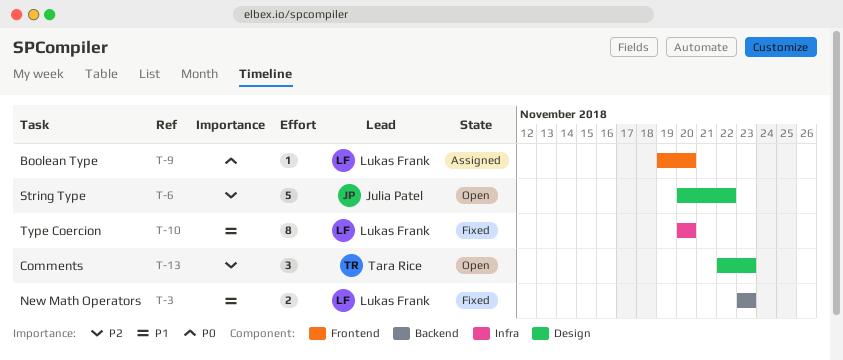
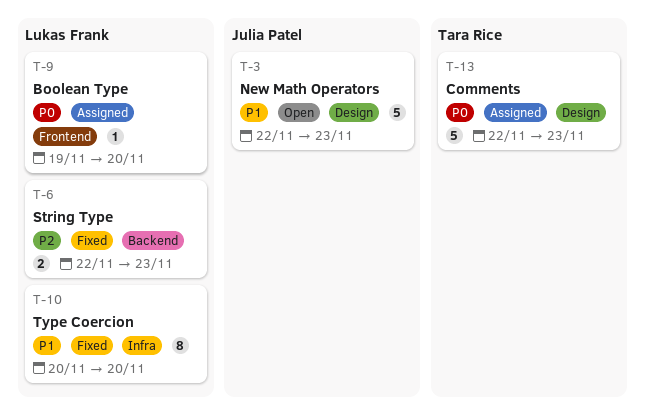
T-3, status: Fixed -> Open
T-3, owner: Lukas Frank -> Julia Patel
T-3, label: Backend -> Design
T-3, estimate: 2 -> 5
T-3, start: Nov 23 -> Nov 22
T-6, status: Open -> Fixed
T-6, owner: Julia Patel -> Lukas Frank
T-6, label: Design -> Backend
T-6, estimate: 5 -> 2
T-6, start: Nov 20 -> Nov 22
T-6, due: Nov 22 -> Nov 23
T-13, status: Open -> Assigned
T-13, priority: P2 -> P0
T-13, estimate: 3 -> 5

